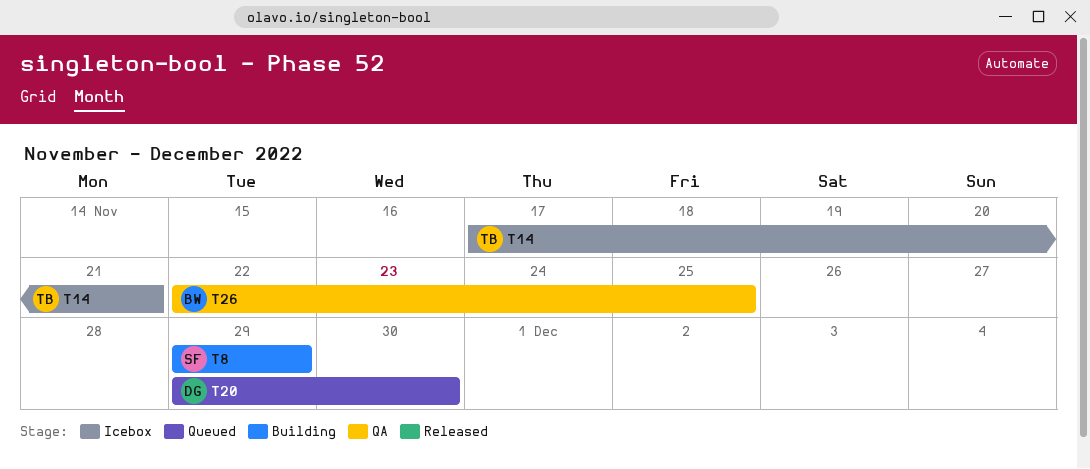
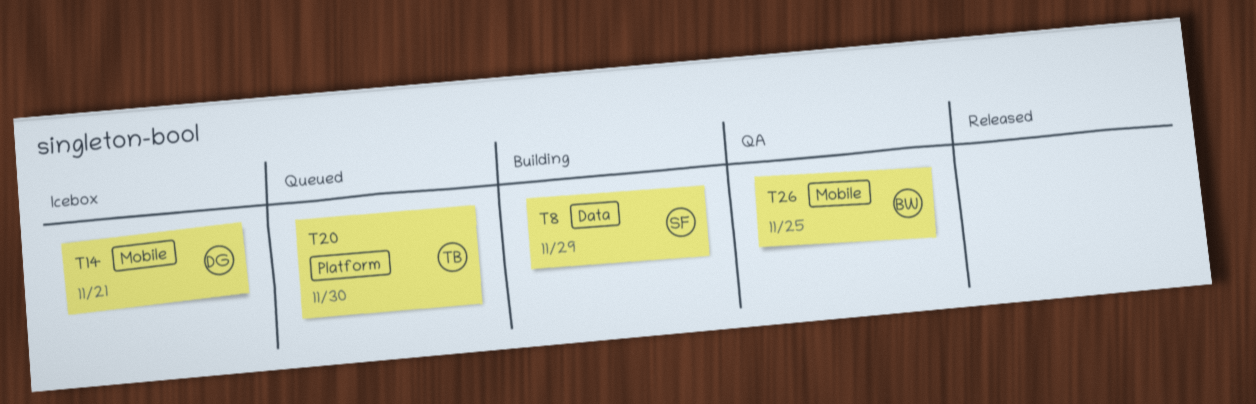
T14, owner: TB -> DG
T20, owner: DG -> TB

